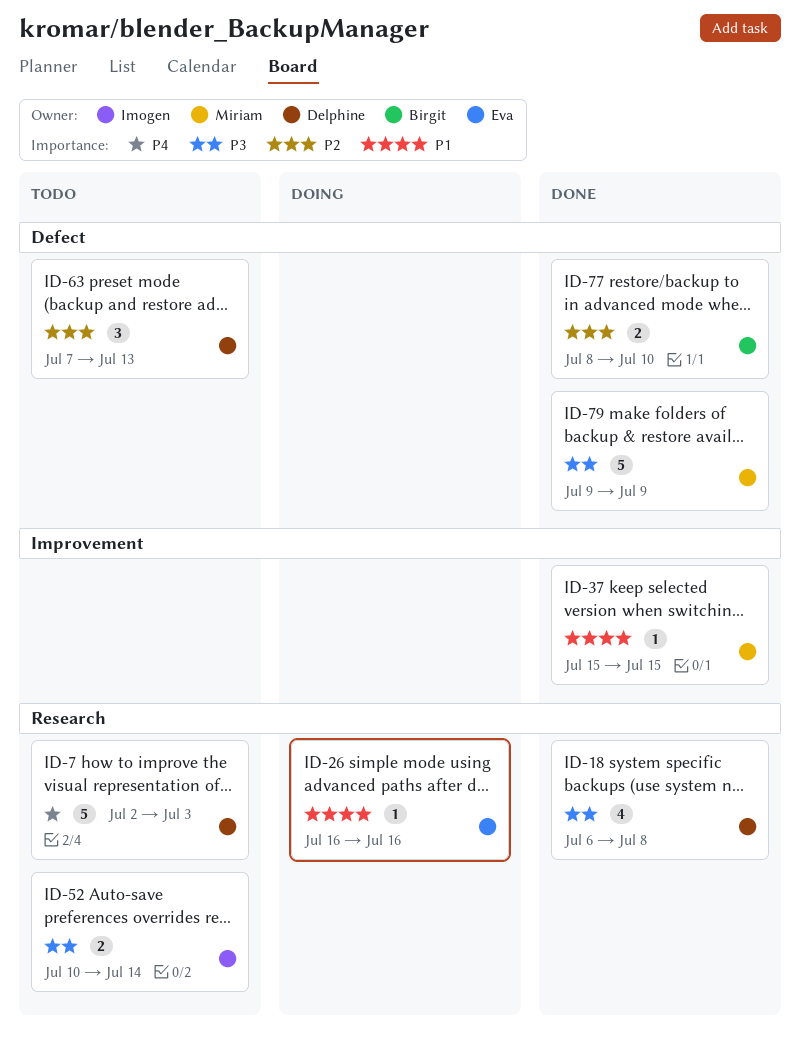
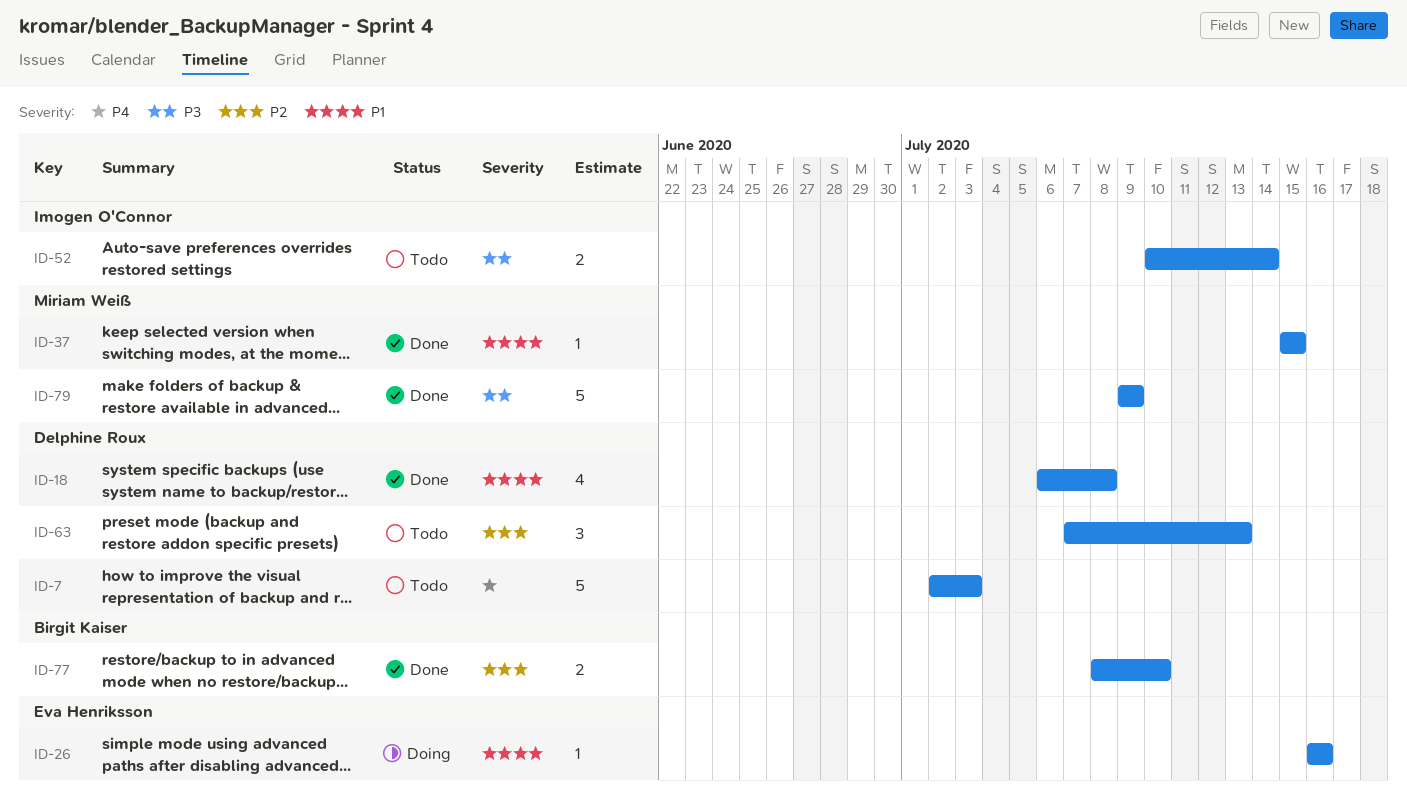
ID-18, priority: P3 -> P1

